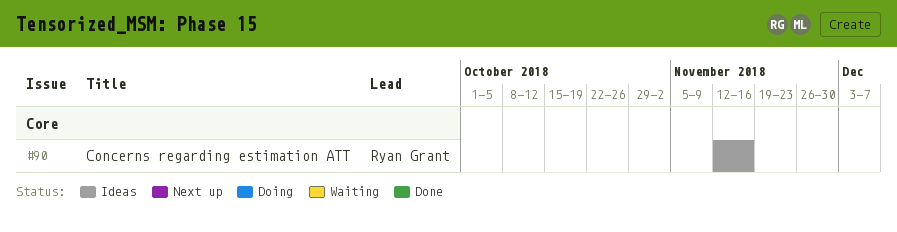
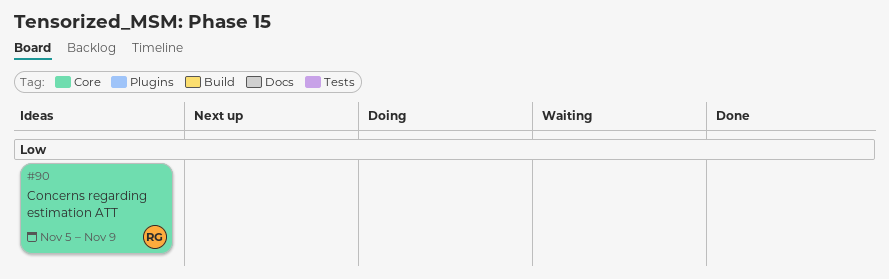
#90, start: Nov 12 -> Nov 5
#90, due: Nov 16 -> Nov 9

